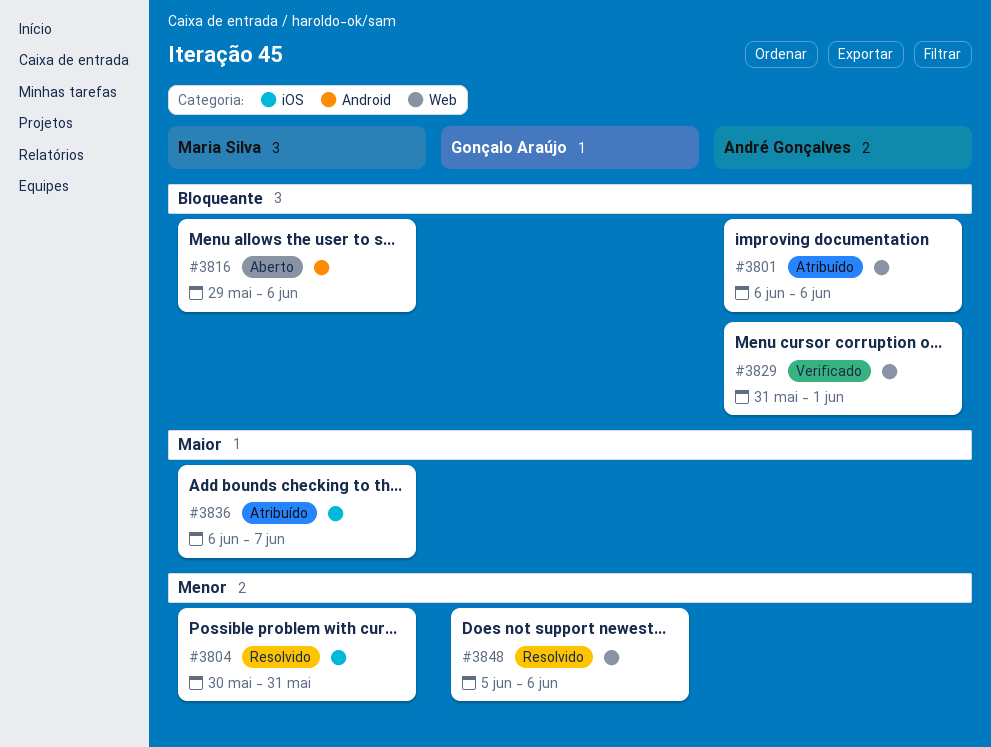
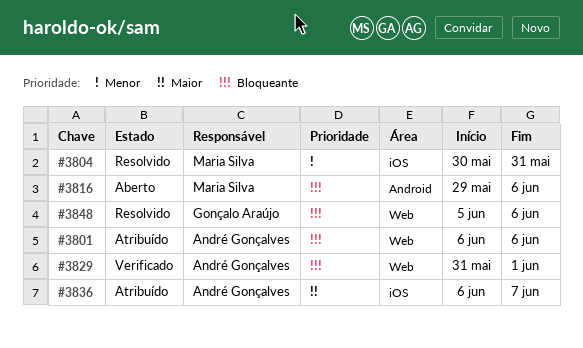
#3836, owner: Maria Silva -> André Gonçalves
#3848, priority: Menor -> Bloqueante

